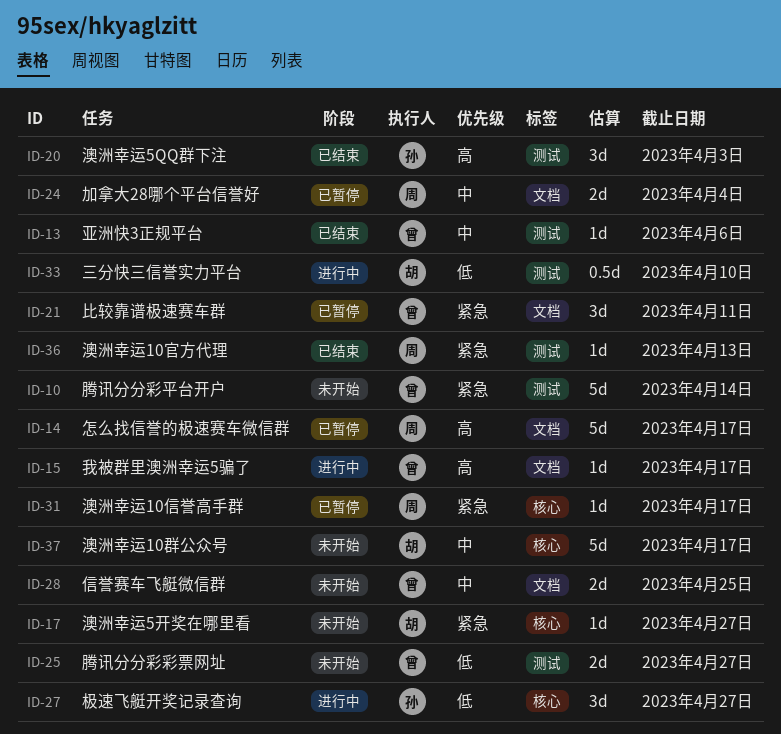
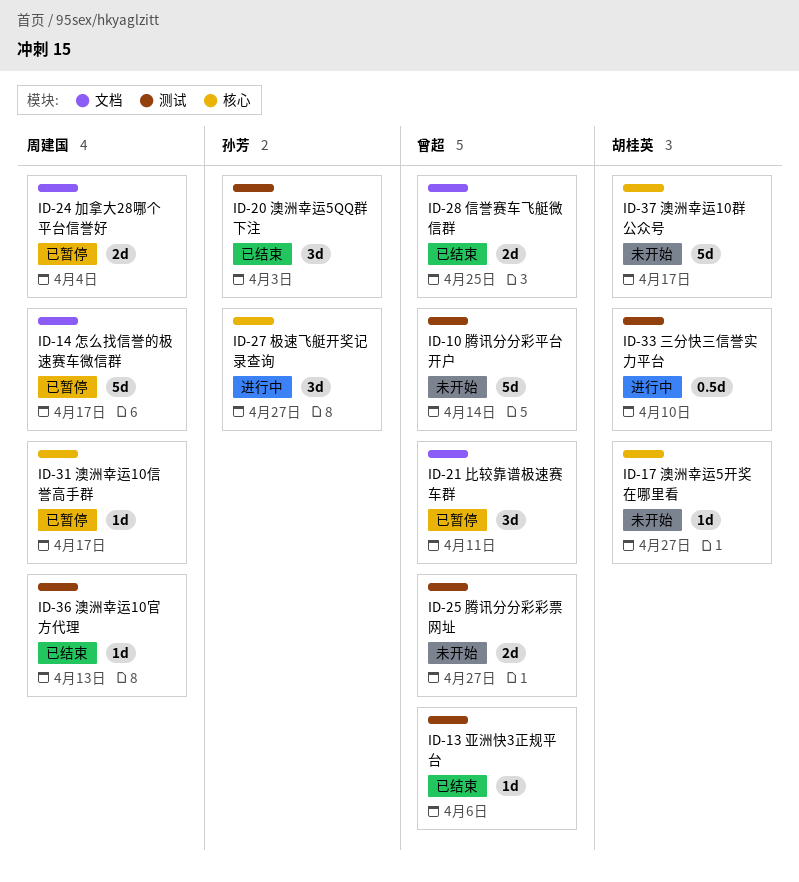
ID-15: present -> none
ID-28, status: 未开始 -> 已结束

